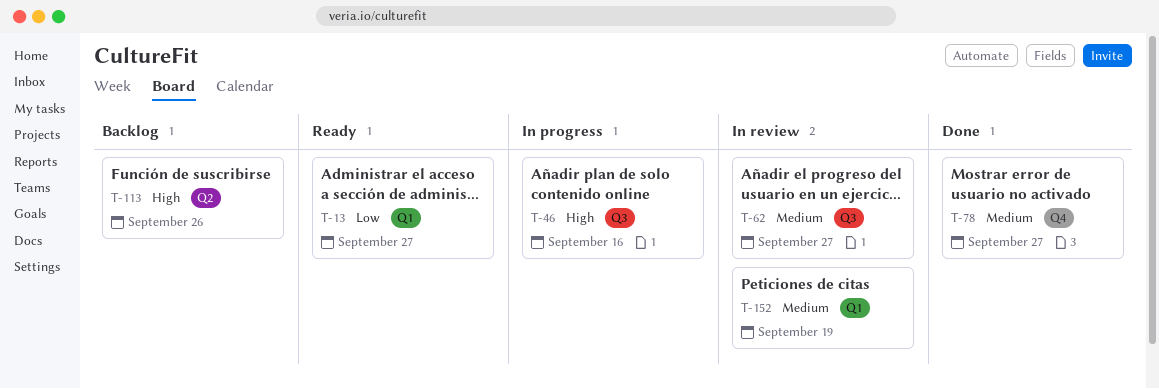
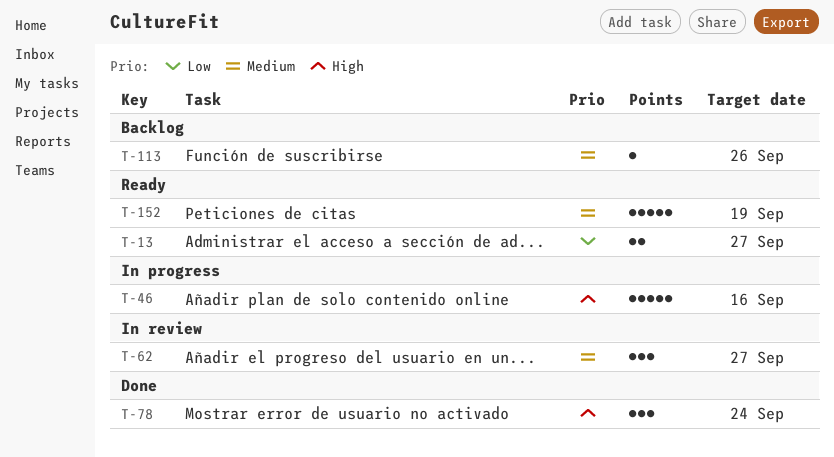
T-78, priority: Medium -> High
T-78, due: Sep 27 -> Sep 24
T-113, priority: High -> Medium
T-152, status: In review -> Ready

